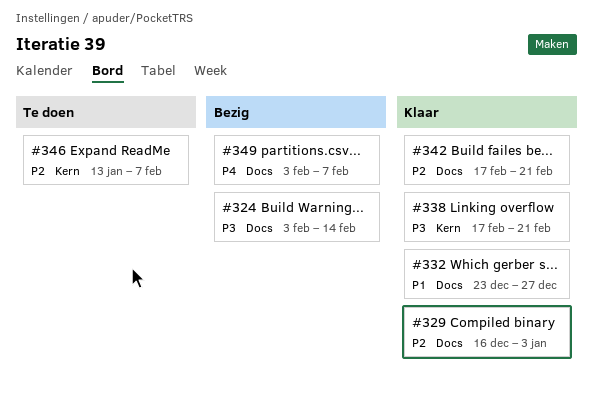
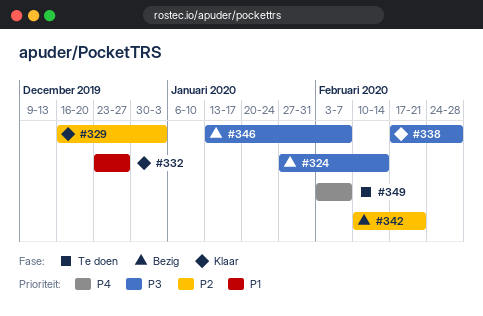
#324, start: Feb 3 -> Jan 27
#338, due: Feb 21 -> Feb 28
#342, status: Klaar -> Bezig
#342, start: Feb 17 -> Feb 10
#346, status: Te doen -> Bezig
#346, priority: P2 -> P3
#349, status: Bezig -> Te doen

